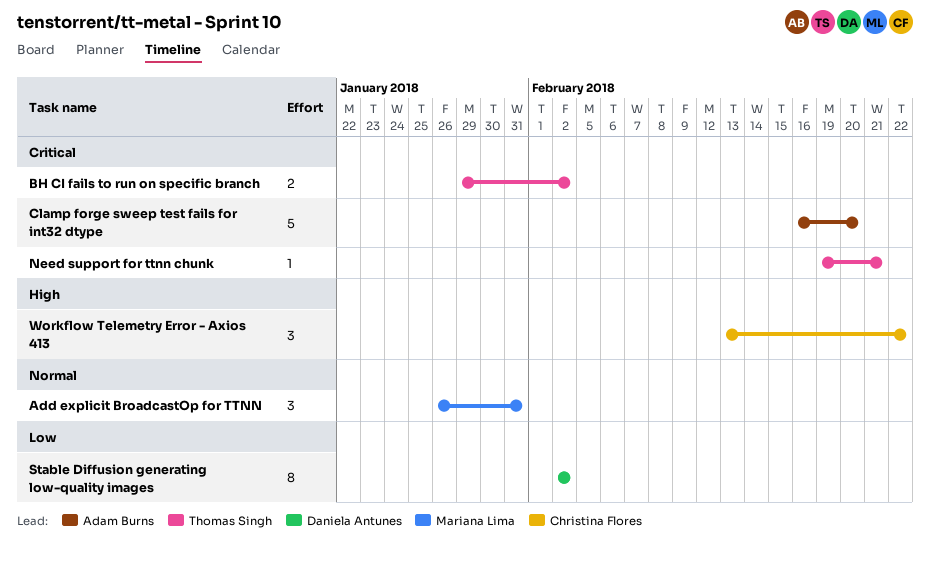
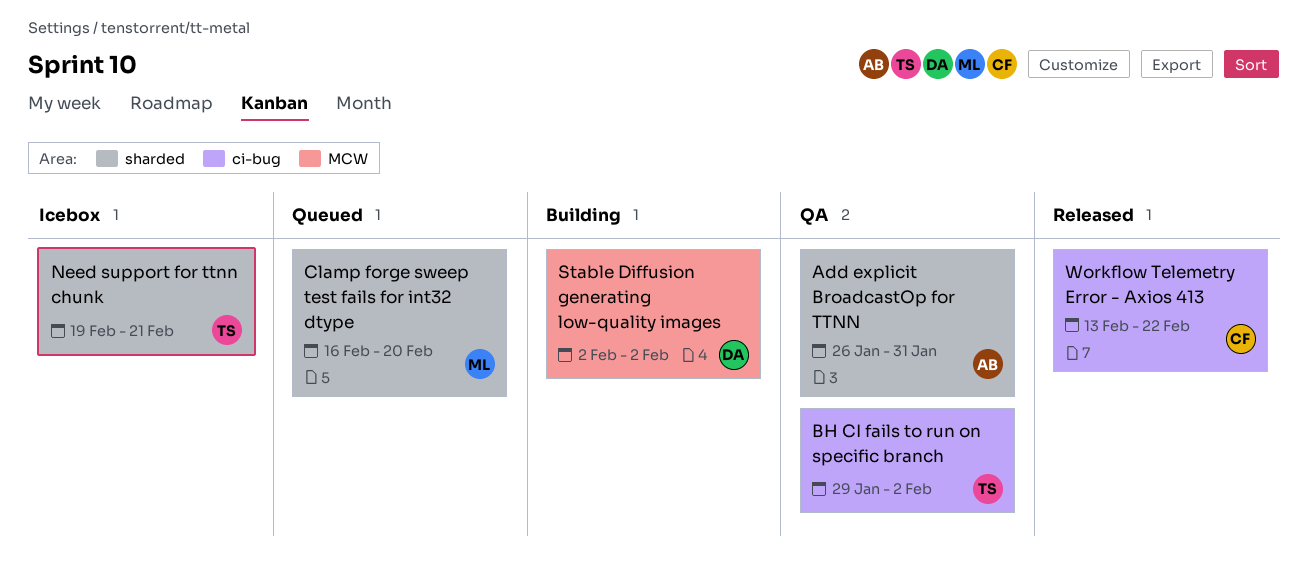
Add explicit BroadcastOp for TTNN, owner: Mariana Lima -> Adam Burns
Clamp forge sweep test fails for int32 dtype, owner: Adam Burns -> Mariana Lima

